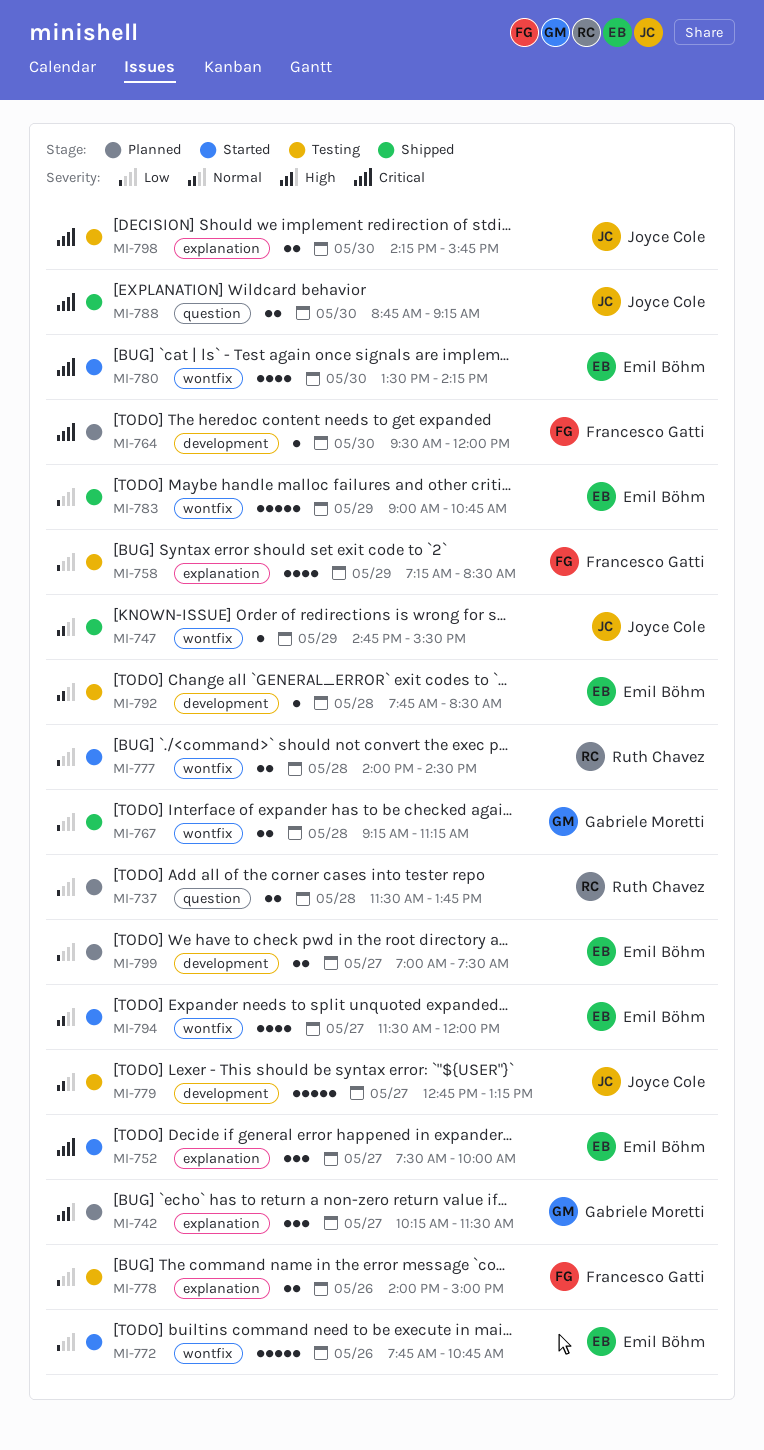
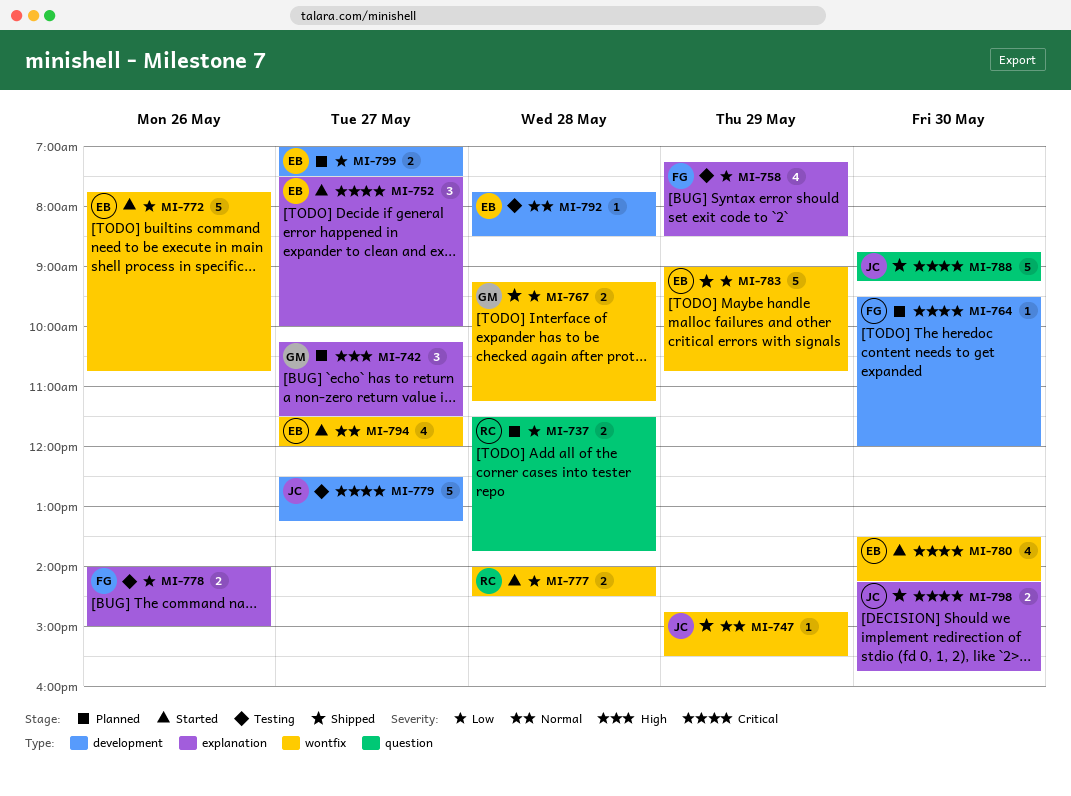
MI-779, priority: Normal -> Critical
MI-779, begins: 12:45 -> 12:30
MI-788, estimate: 2 -> 5
MI-798, status: Testing -> Shipped

